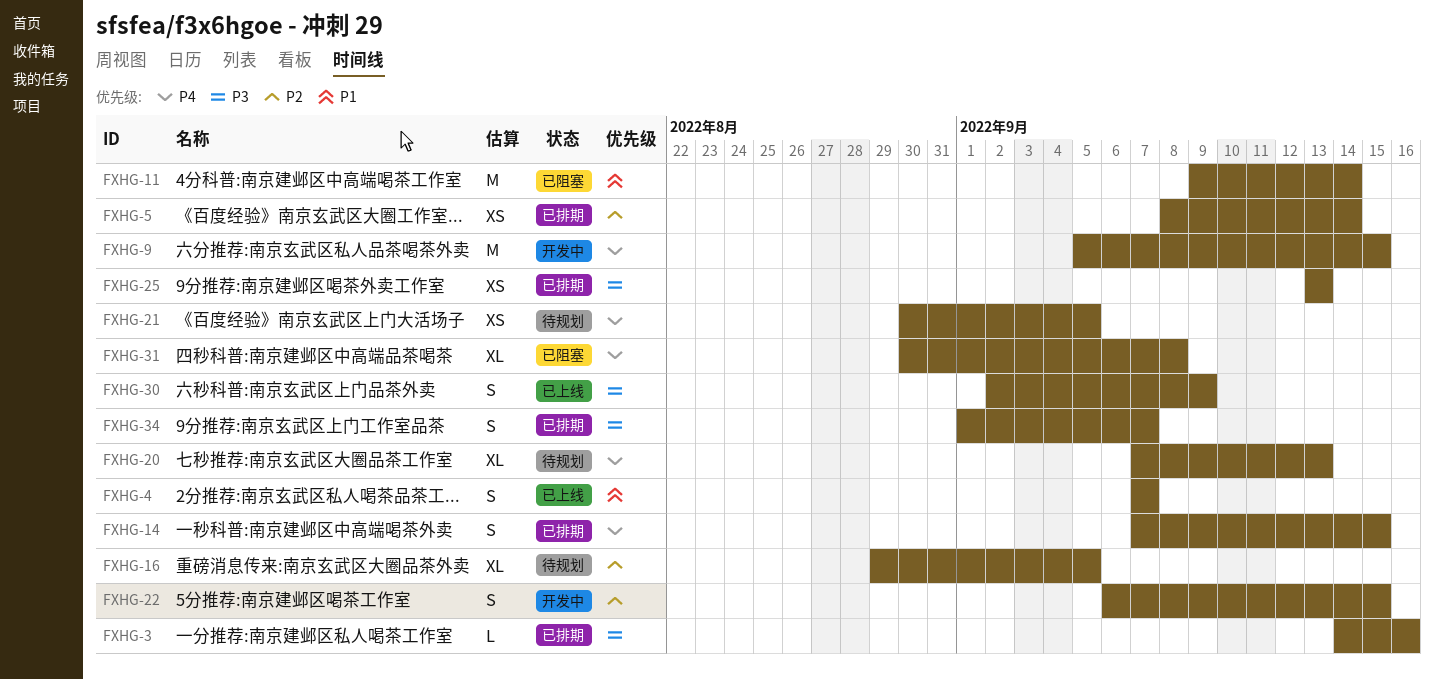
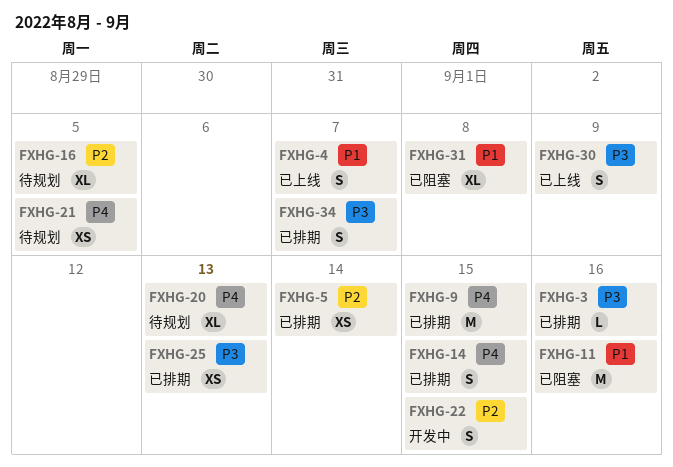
FXHG-9, status: 开发中 -> 已排期
FXHG-11, due: Sep 14 -> Sep 16
FXHG-31, priority: P4 -> P1

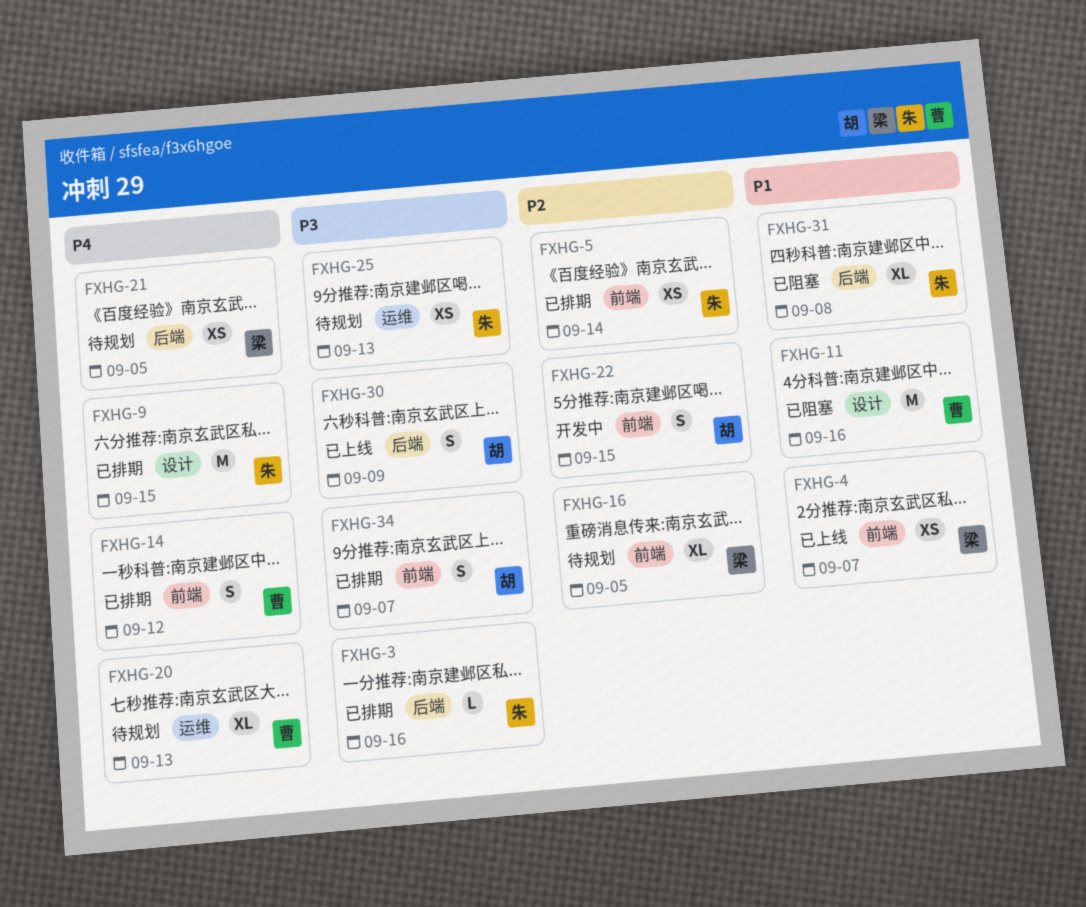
FXHG-4, estimate: S -> XS
FXHG-14, due: Sep 15 -> Sep 12
FXHG-25, status: 已排期 -> 待规划

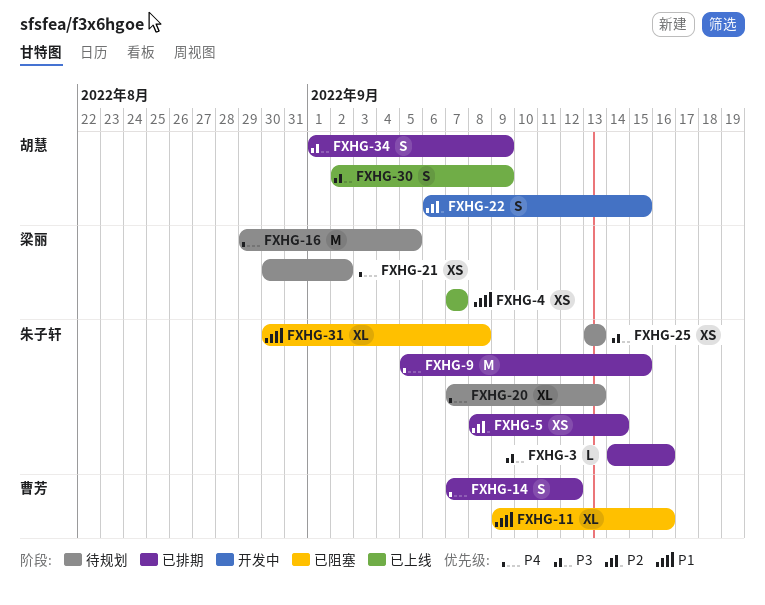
FXHG-11, estimate: M -> XL
FXHG-16, priority: P2 -> P4
FXHG-16, estimate: XL -> M
FXHG-20, owner: 曹芳 -> 朱子轩
FXHG-21, due: Sep 5 -> Sep 2
FXHG-34, due: Sep 7 -> Sep 9

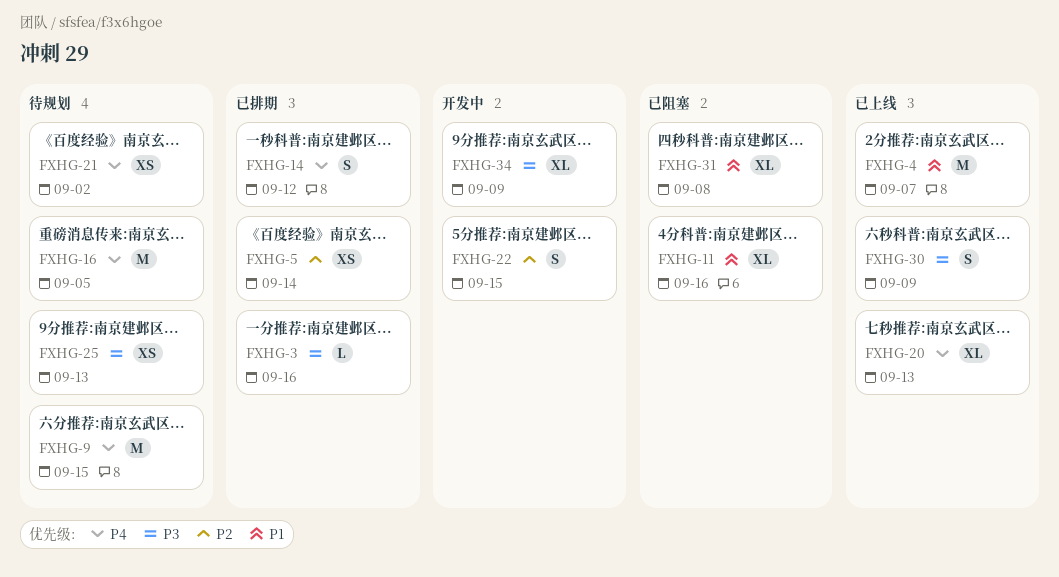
FXHG-4, estimate: XS -> M
FXHG-9, status: 已排期 -> 待规划
FXHG-20, status: 待规划 -> 已上线
FXHG-34, status: 已排期 -> 开发中
FXHG-34, estimate: S -> XL

